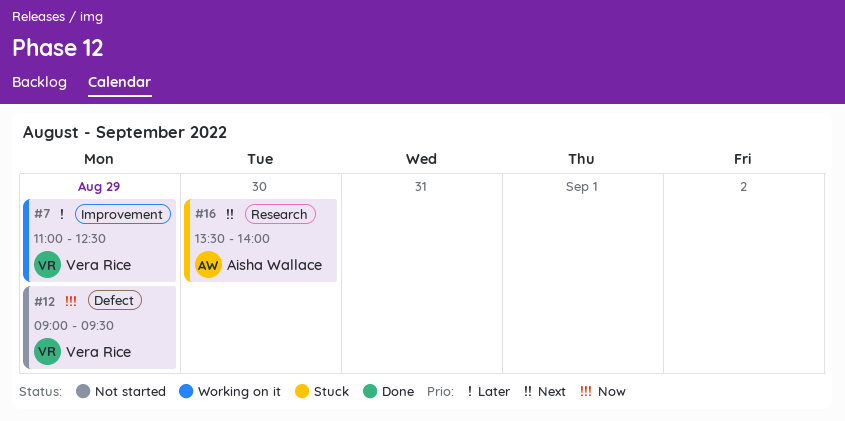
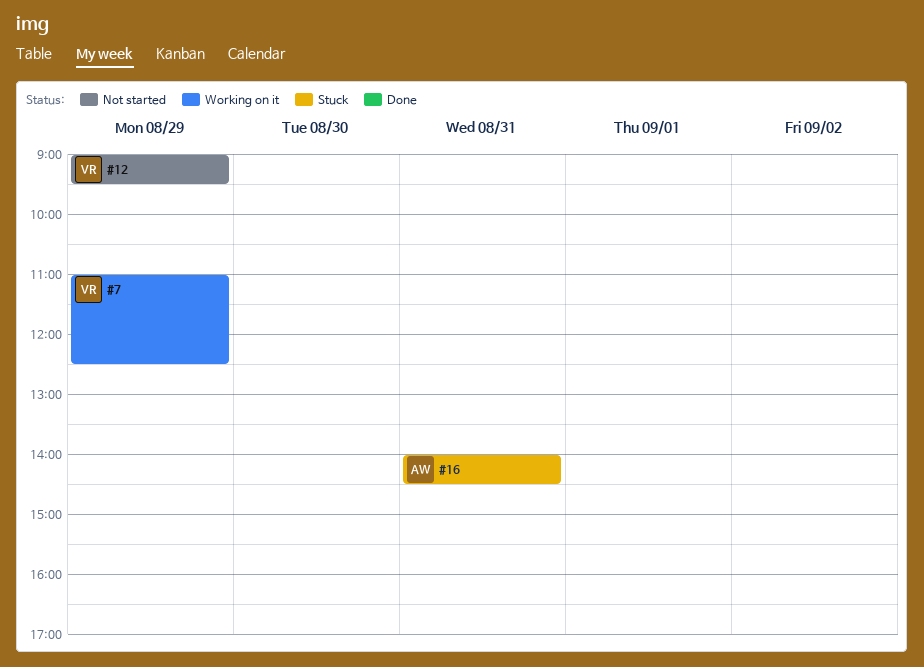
#16, day: Aug 30 -> Aug 31
#16, begins: 13:30 -> 14:00
#16, ends: 14:00 -> 14:30

